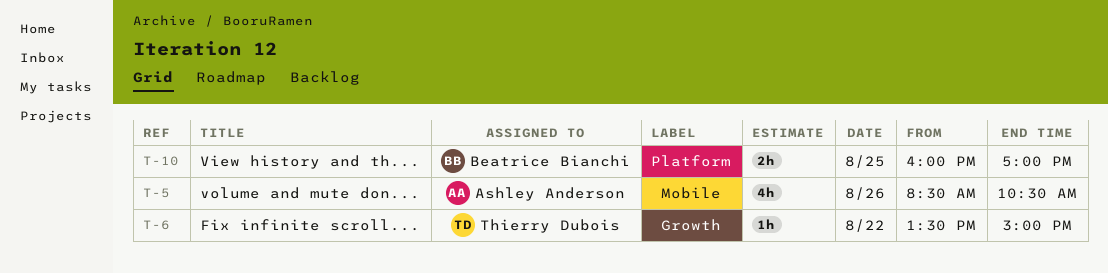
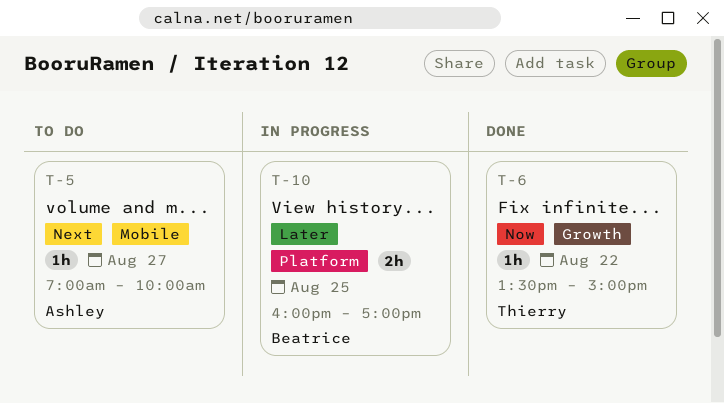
T-5, estimate: 4h -> 1h
T-5, day: Aug 26 -> Aug 27
T-5, begins: 08:30 -> 07:00
T-5, ends: 10:30 -> 10:00

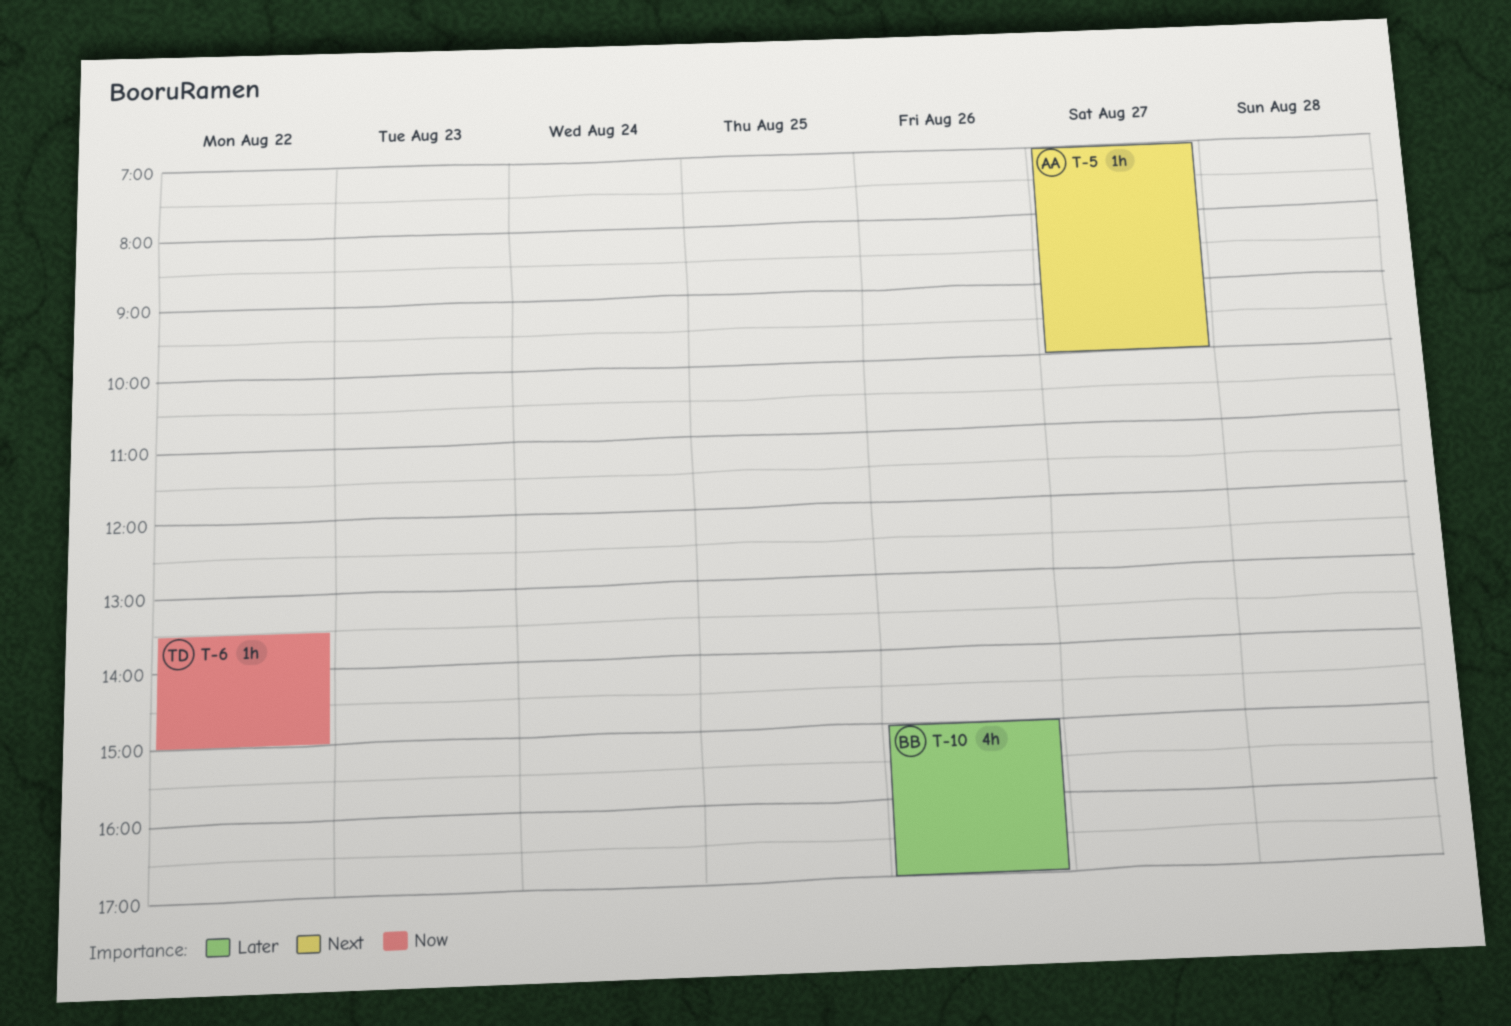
T-10, estimate: 2h -> 4h
T-10, day: Aug 25 -> Aug 26
T-10, begins: 16:00 -> 15:00

